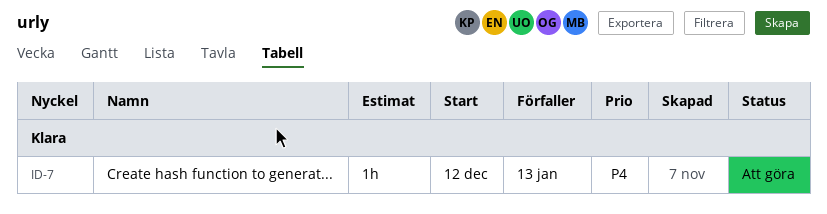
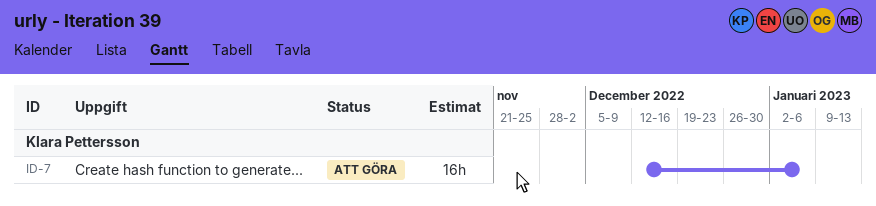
ID-7, estimate: 1h -> 16h
ID-7, due: Jan 13 -> Jan 6

